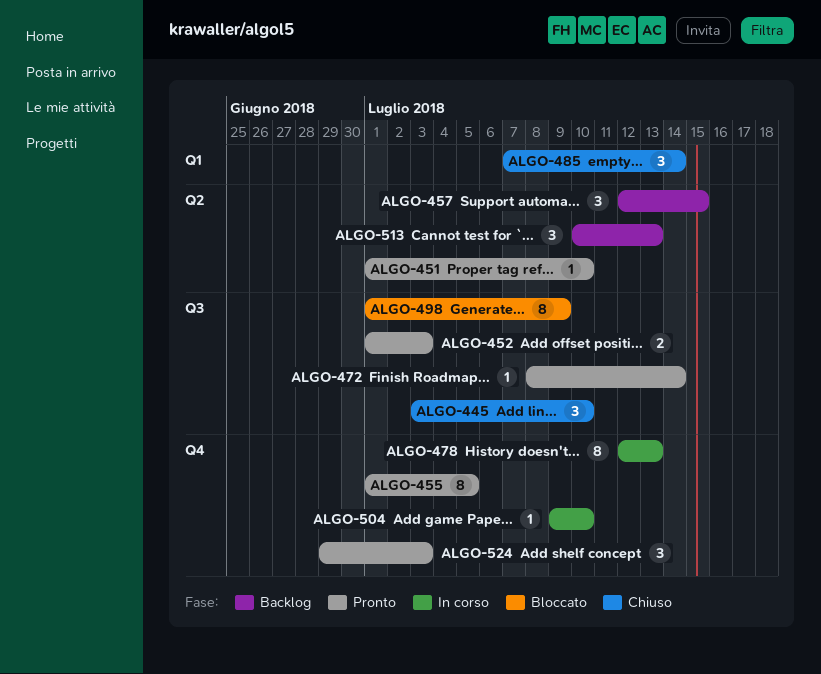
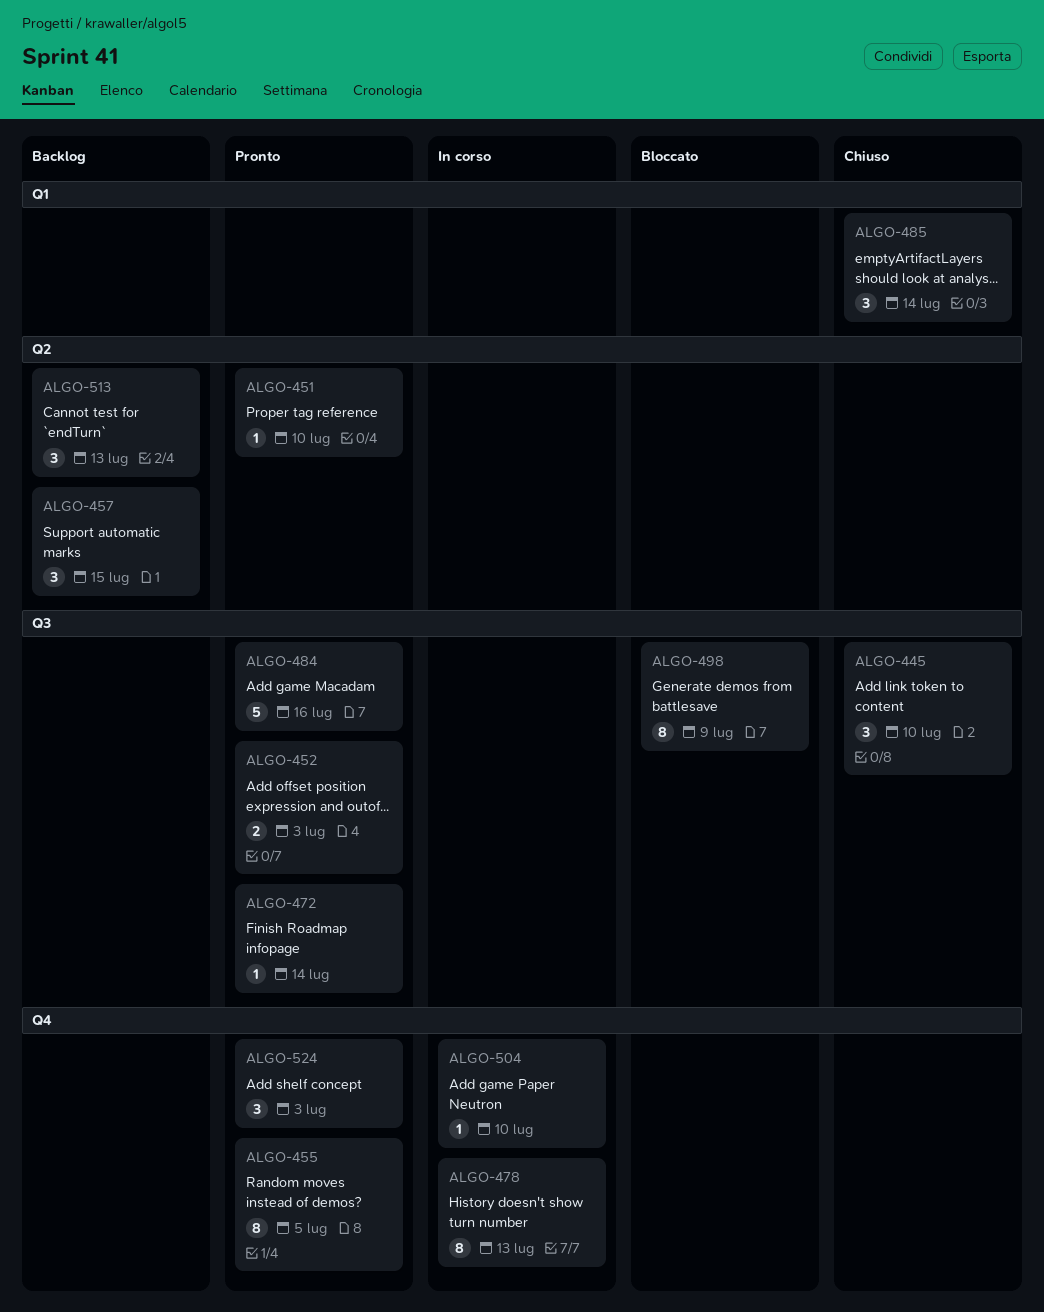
ALGO-484: none -> present

